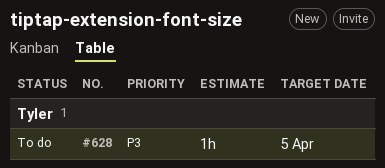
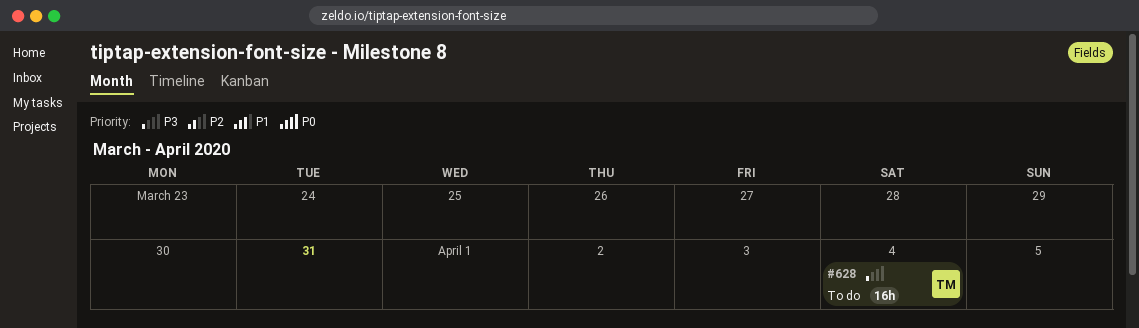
#628, estimate: 1h -> 16h
#628, due: Apr 5 -> Apr 4

